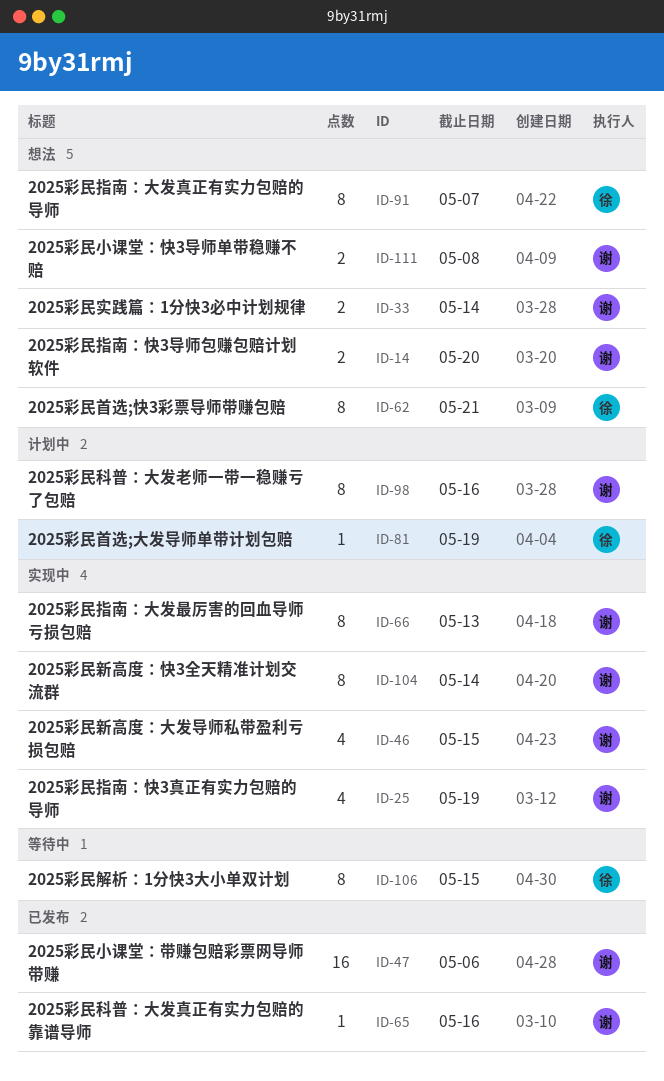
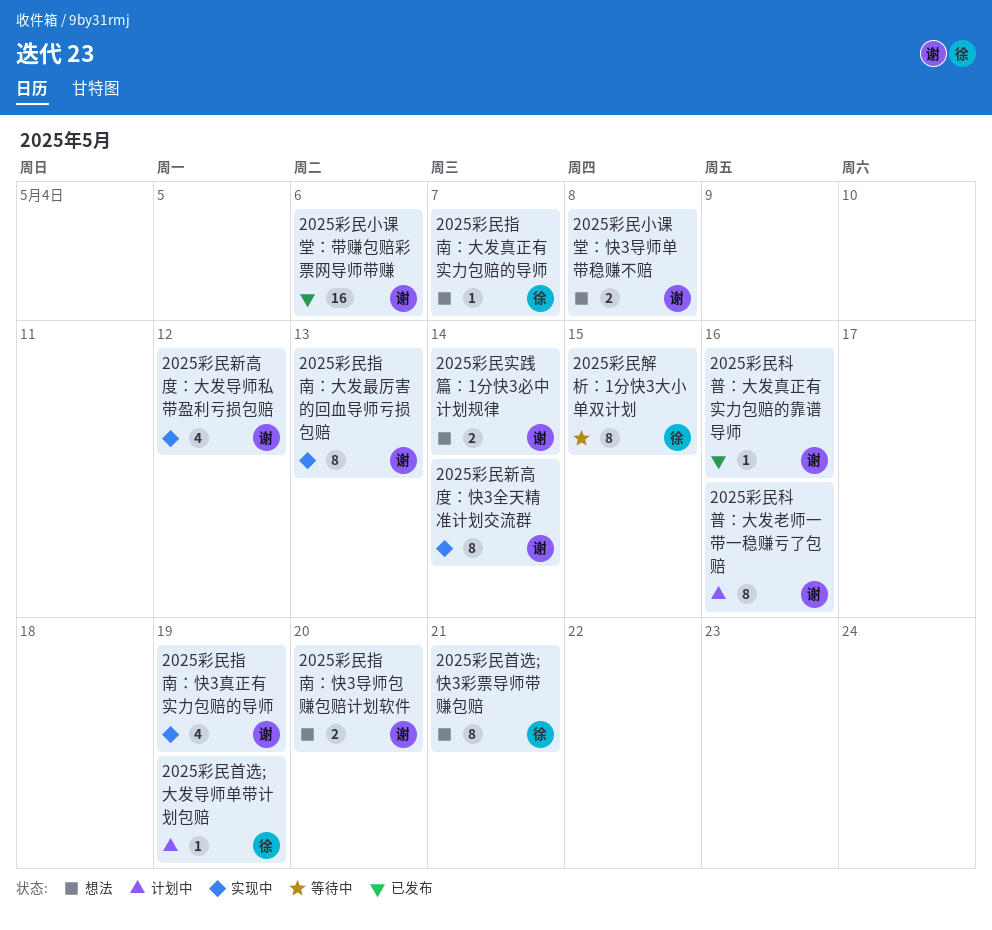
2025彩民指南：大发真正有实力包赔的导师, estimate: 8 -> 1
2025彩民新高度：大发导师私带盈利亏损包赔, due: May 15 -> May 12

